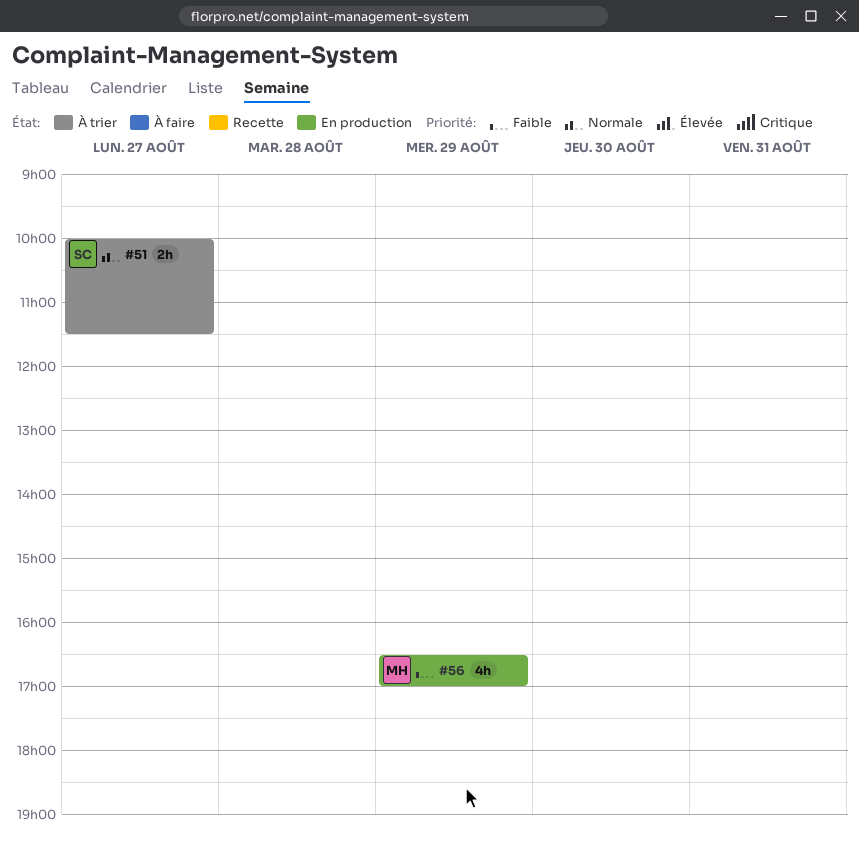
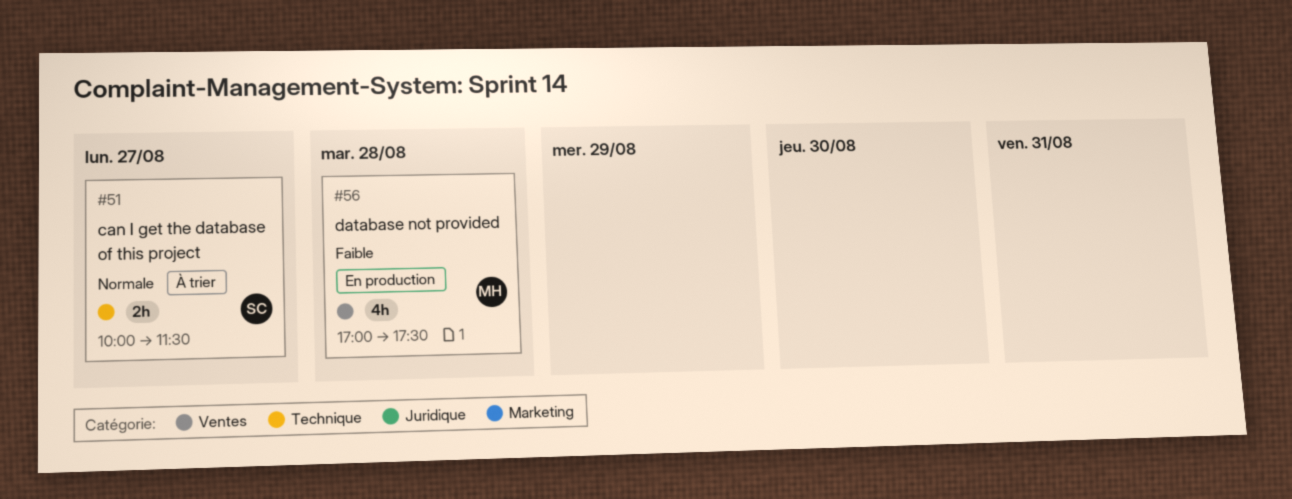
#56, day: Aug 29 -> Aug 28
#56, begins: 16:30 -> 17:00
#56, ends: 17:00 -> 17:30

